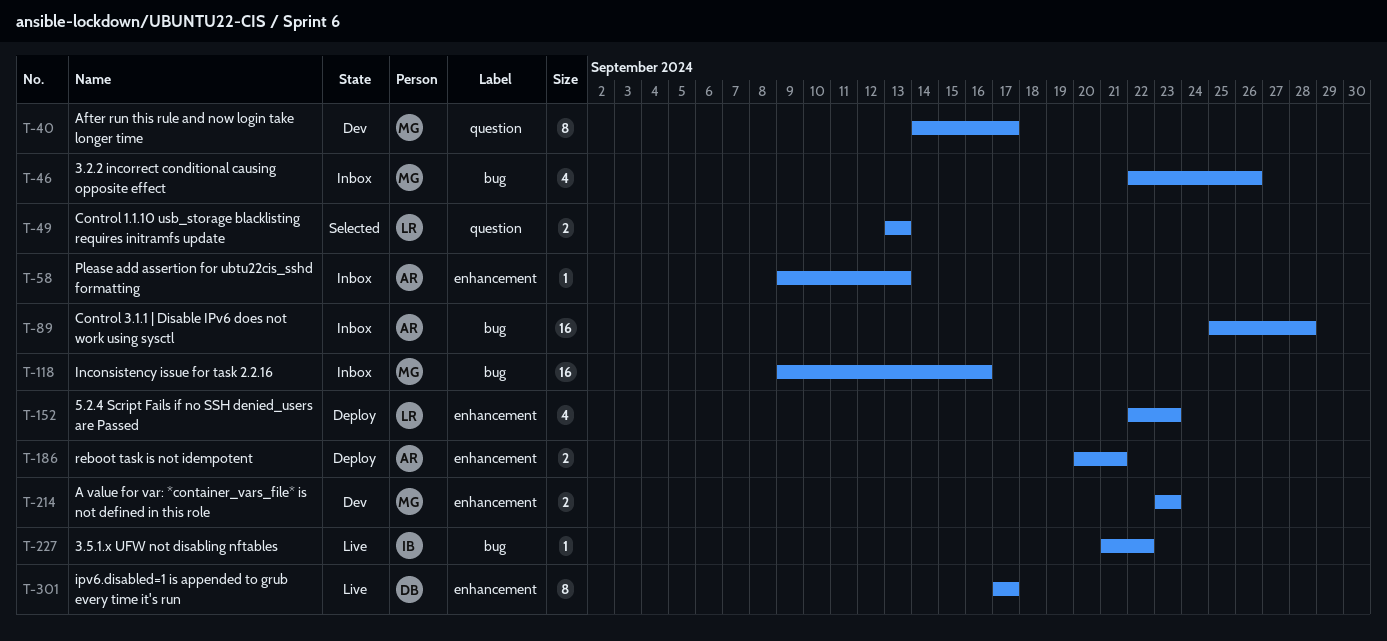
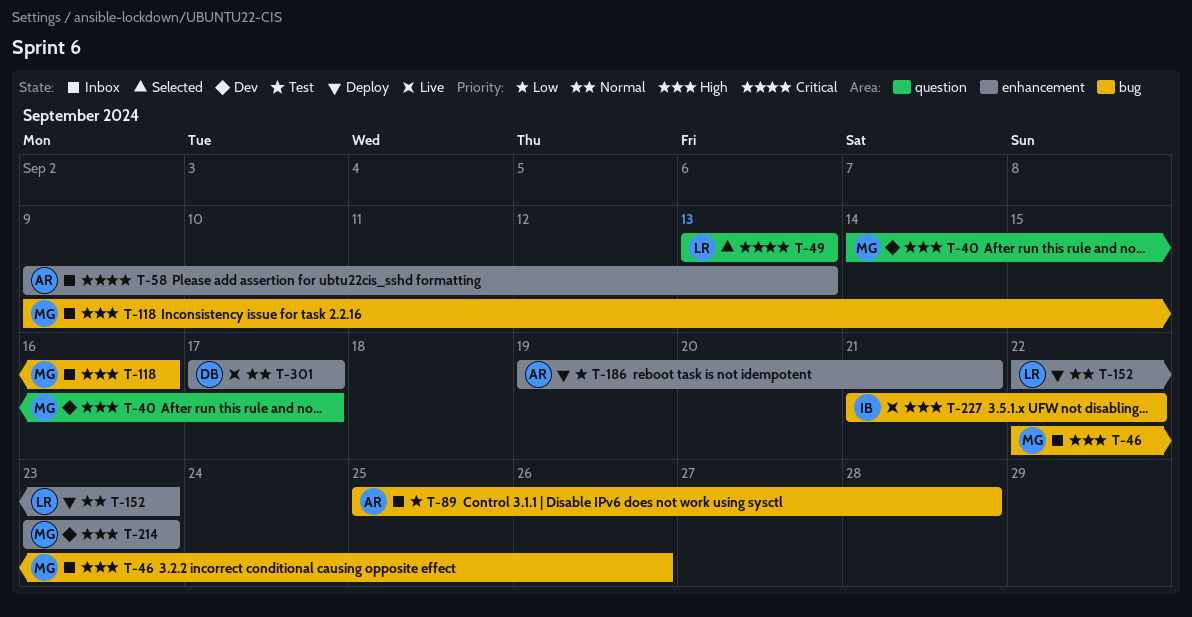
T-186, start: Sep 20 -> Sep 19

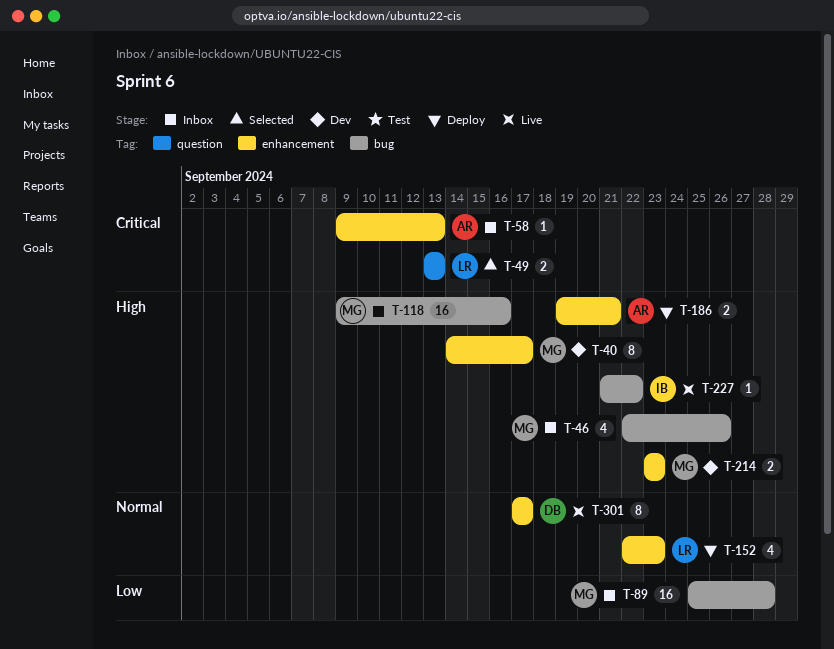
T-40, label: question -> enhancement
T-89, owner: AR -> MG
T-186, priority: Low -> High

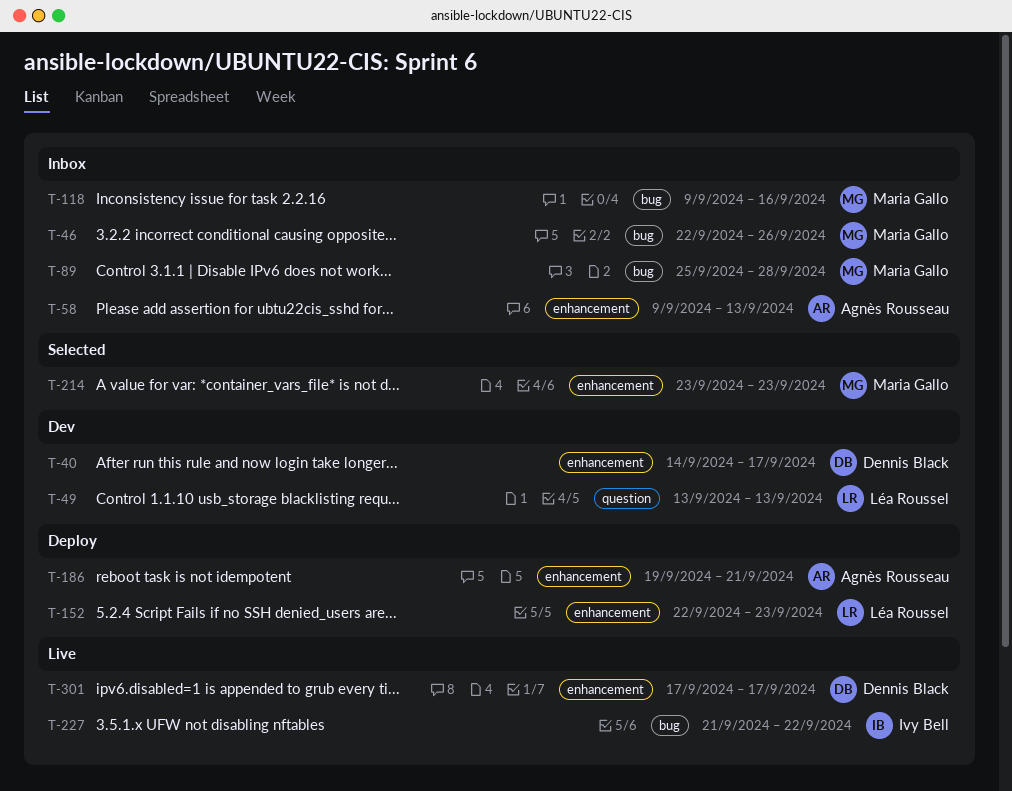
T-40, owner: Maria Gallo -> Dennis Black
T-49, status: Selected -> Dev
T-214, status: Dev -> Selected

